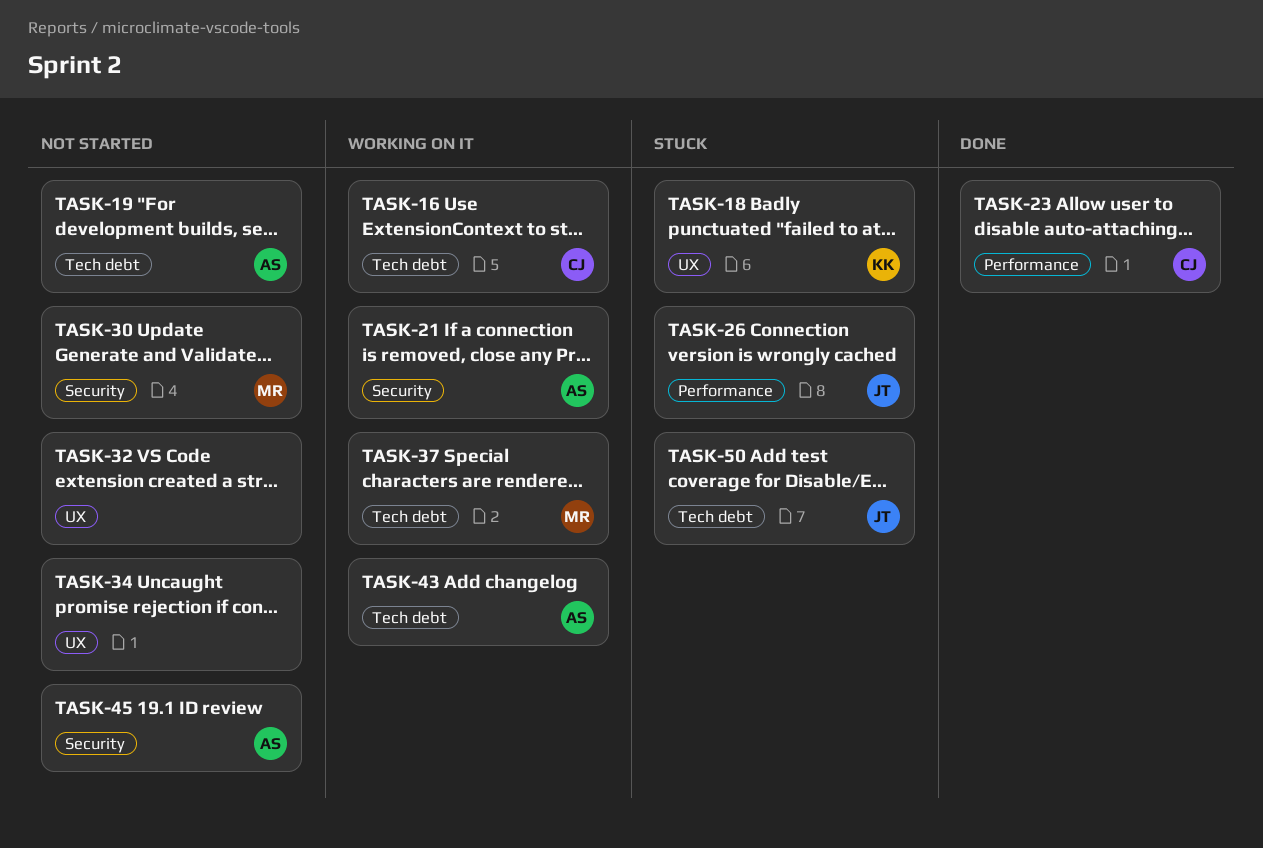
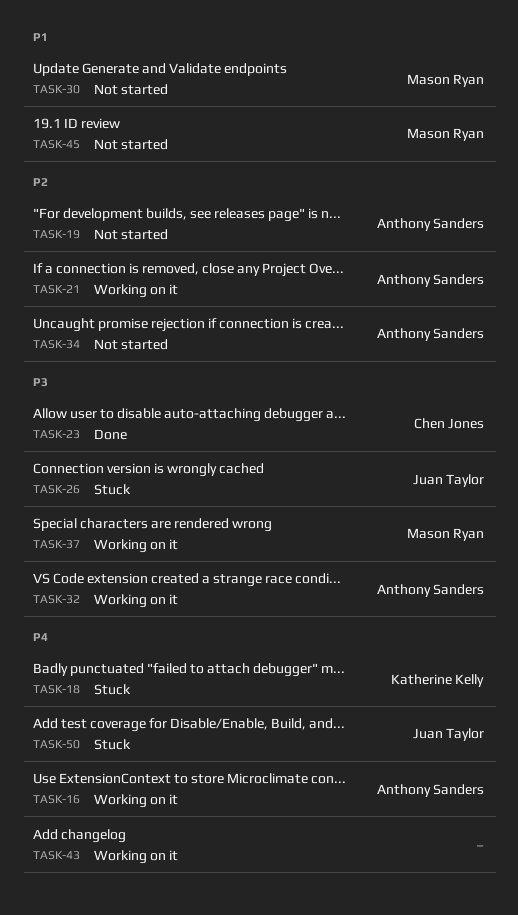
TASK-16, owner: Chen Jones -> Anthony Sanders
TASK-32, status: Not started -> Working on it
TASK-32, owner: none -> Anthony Sanders
TASK-34, owner: none -> Anthony Sanders
TASK-43, owner: Anthony Sanders -> none
TASK-45, owner: Anthony Sanders -> Mason Ryan

